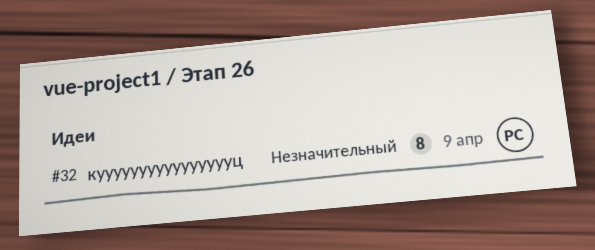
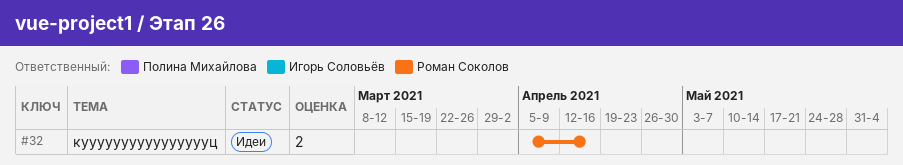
#32, estimate: 8 -> 2
#32, due: Apr 9 -> Apr 16

